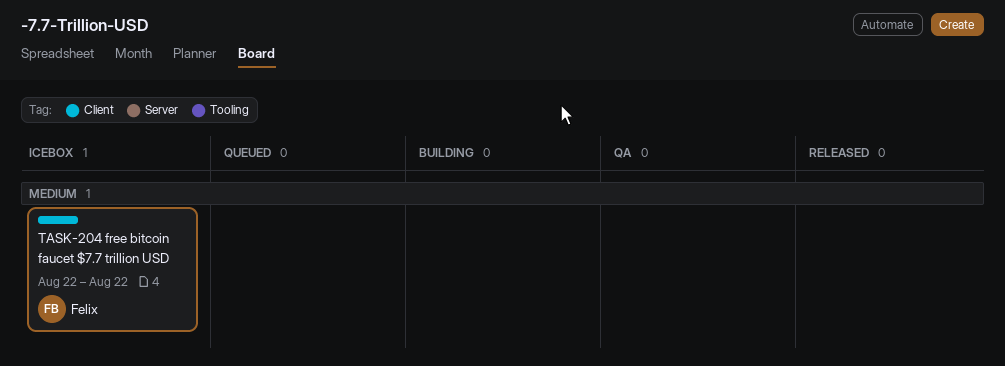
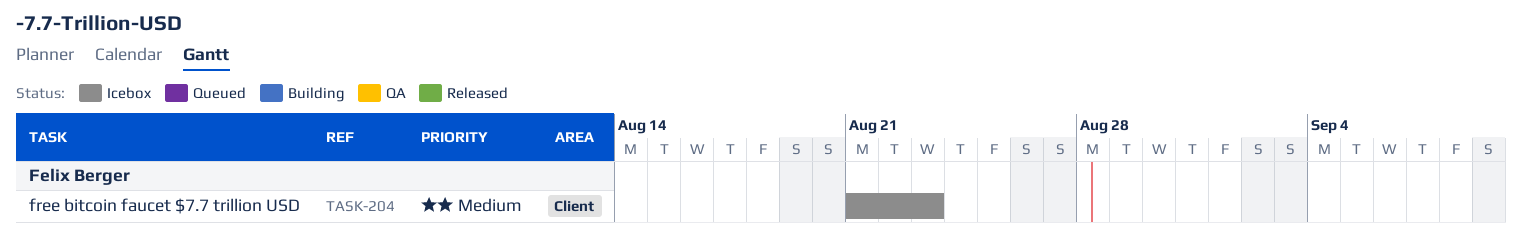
TASK-204, start: Aug 22 -> Aug 21
TASK-204, due: Aug 22 -> Aug 23

